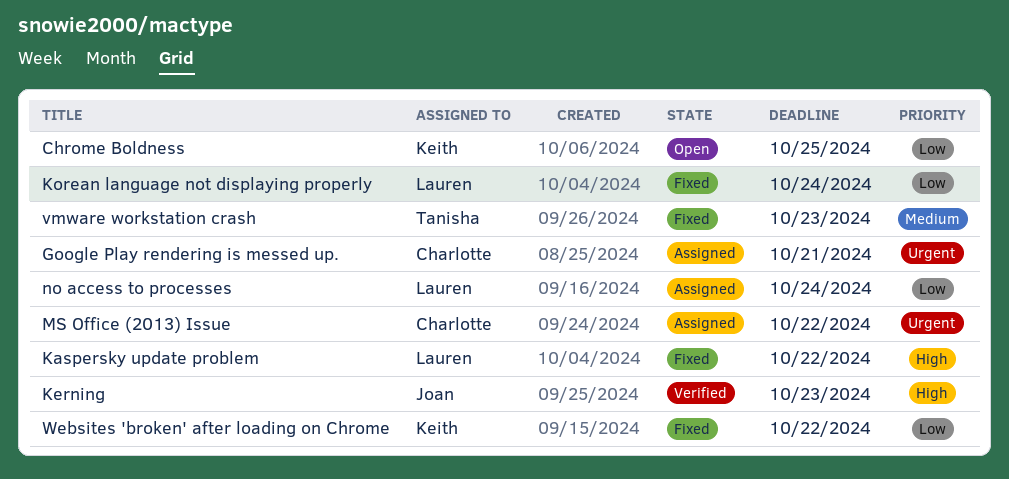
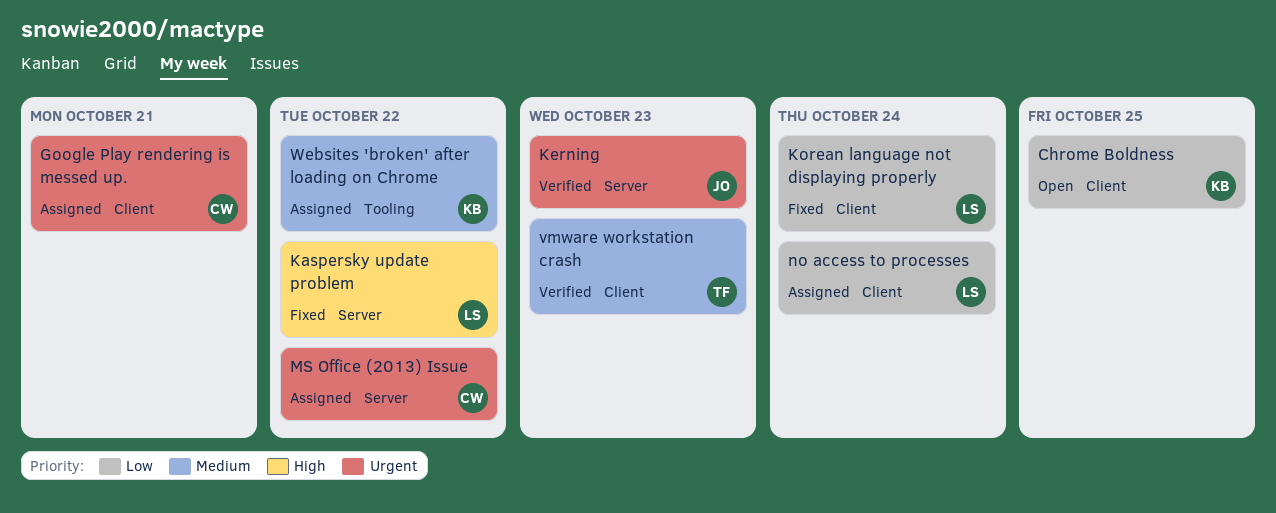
Kerning, priority: High -> Urgent
vmware workstation crash, status: Fixed -> Verified
Websites 'broken' after loading on Chrome, status: Fixed -> Assigned
Websites 'broken' after loading on Chrome, priority: Low -> Medium

